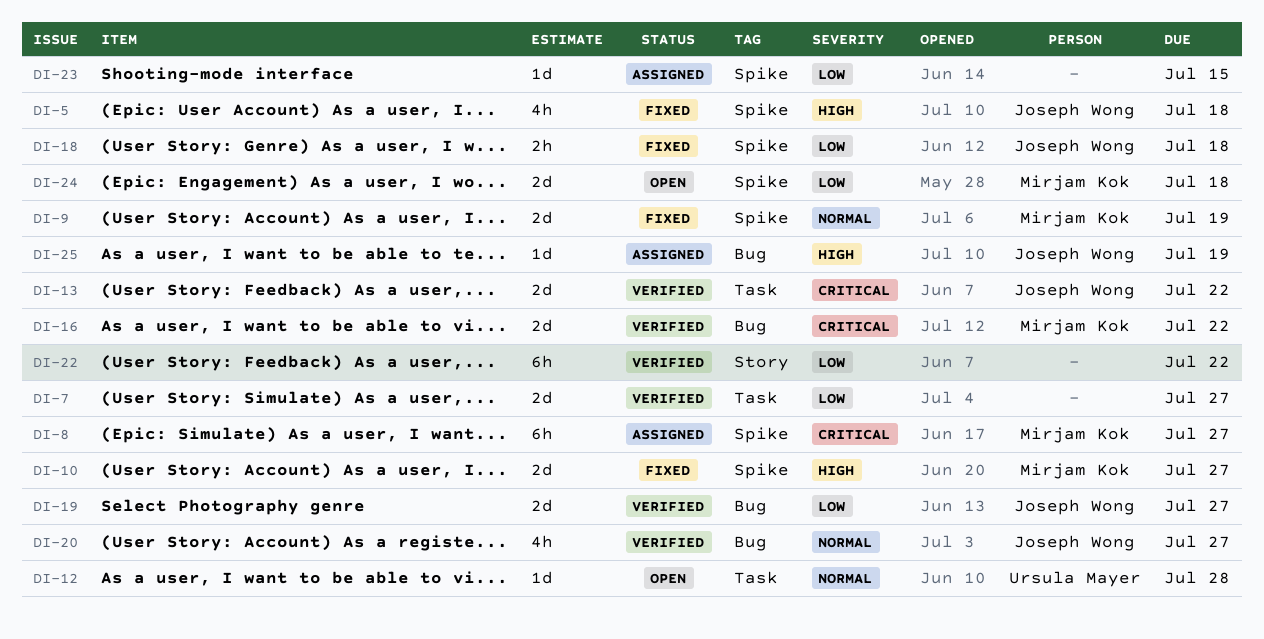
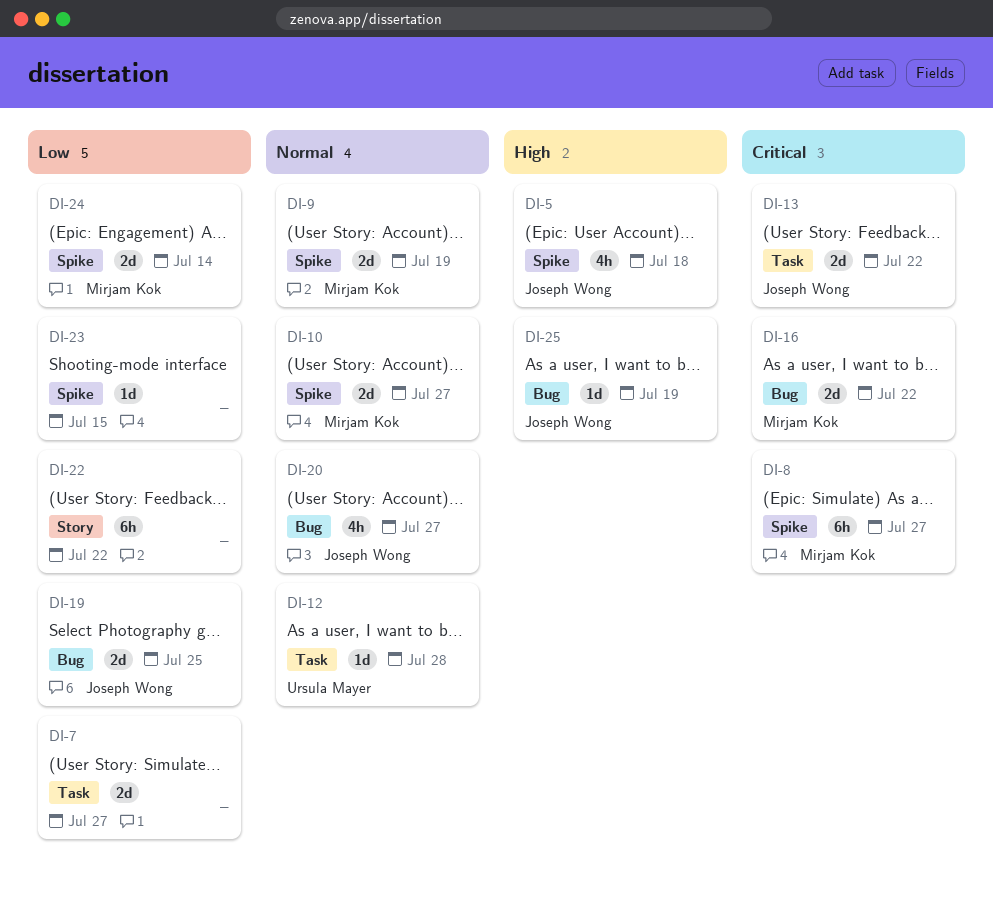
DI-10, priority: High -> Normal
DI-18: present -> none
DI-19, due: Jul 27 -> Jul 25
DI-24, due: Jul 18 -> Jul 14

